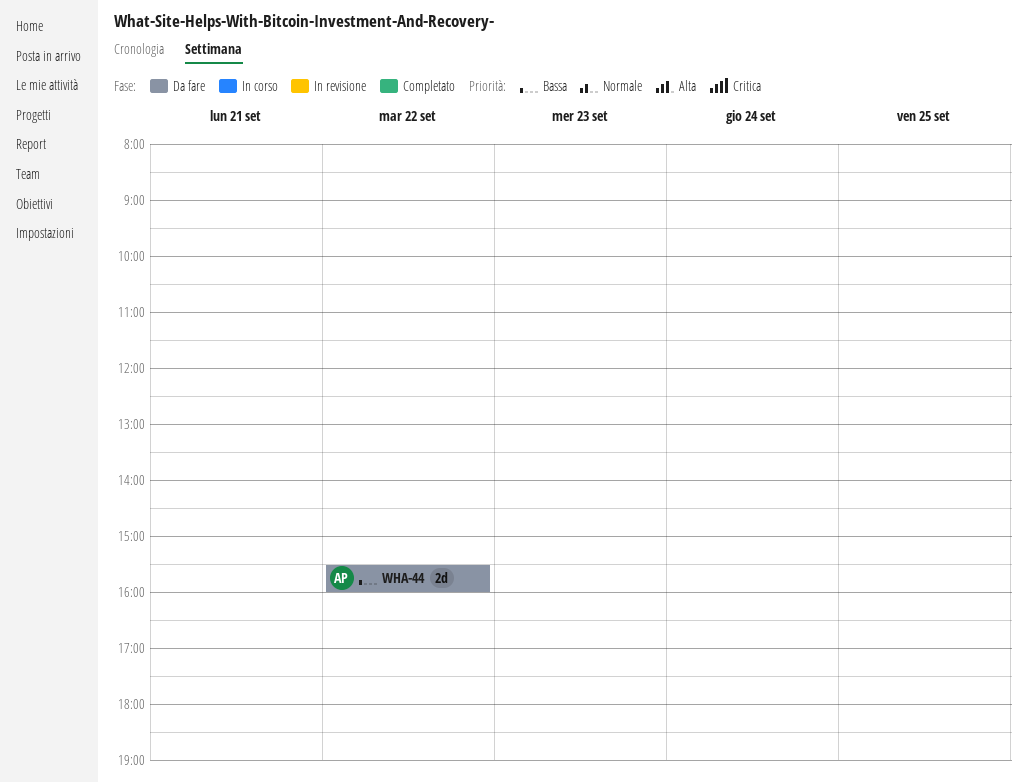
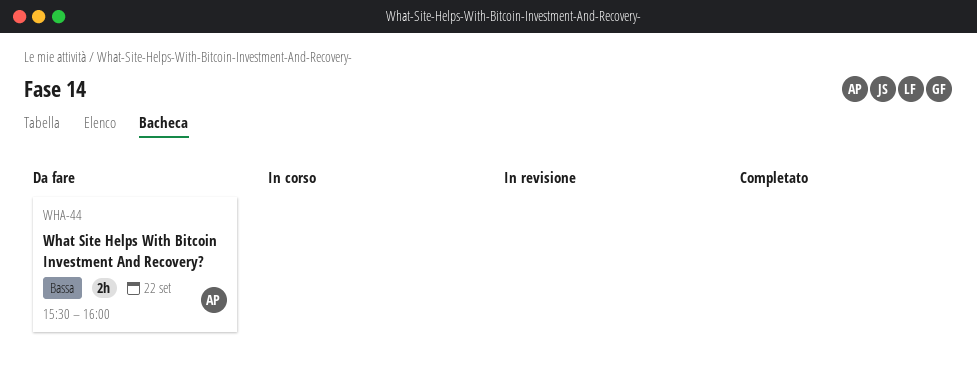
WHA-44, estimate: 2d -> 2h

